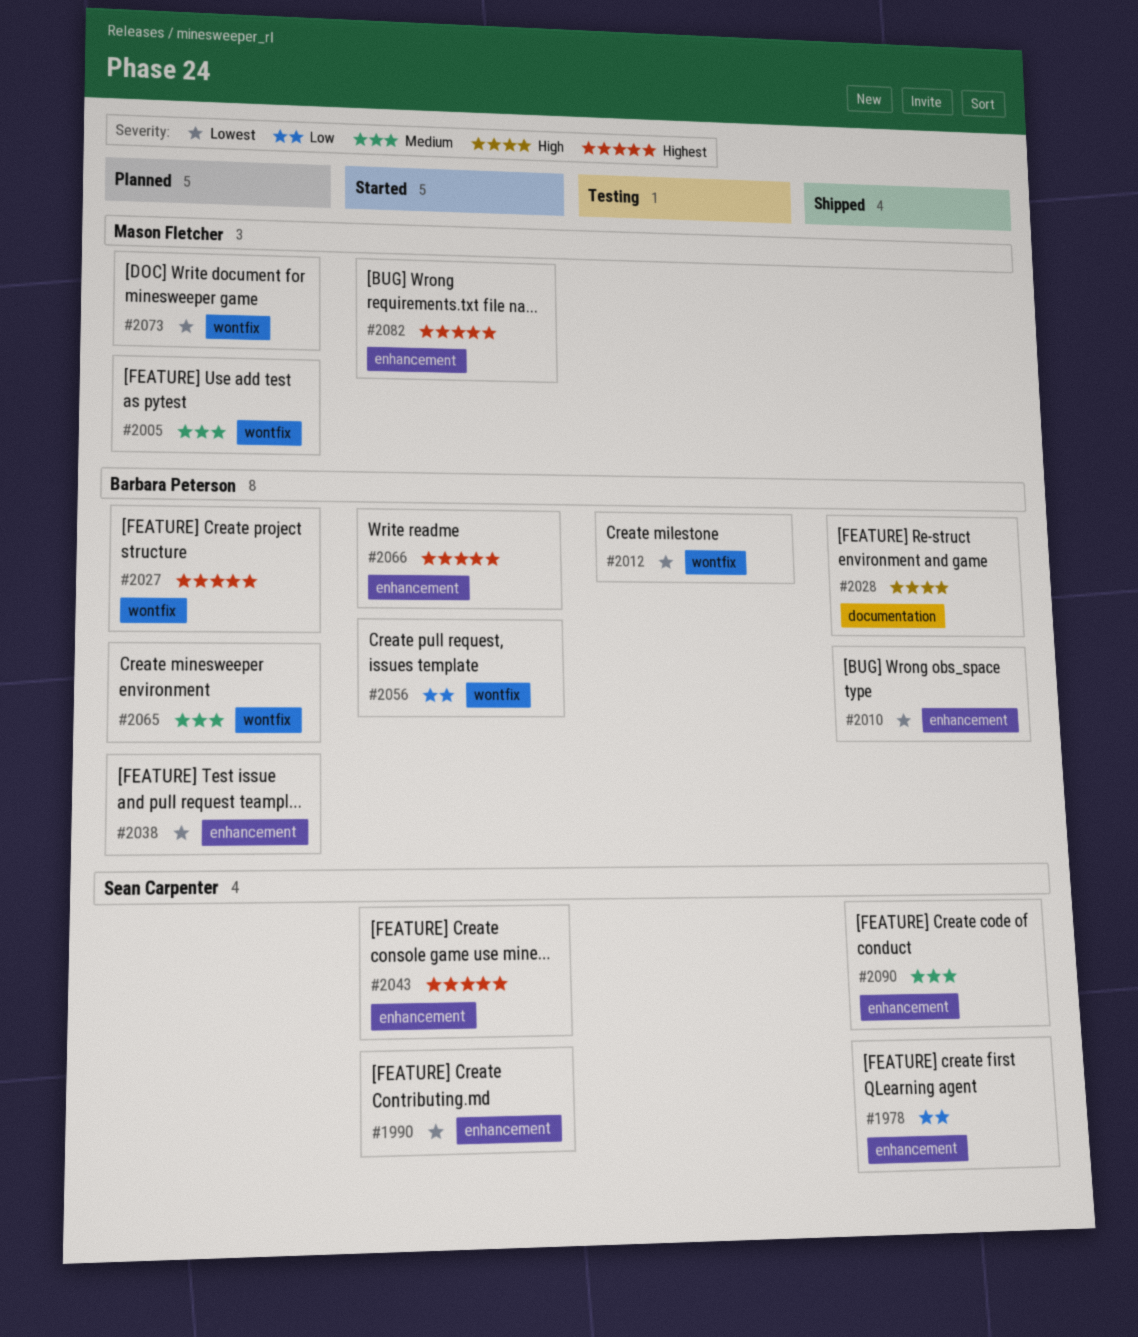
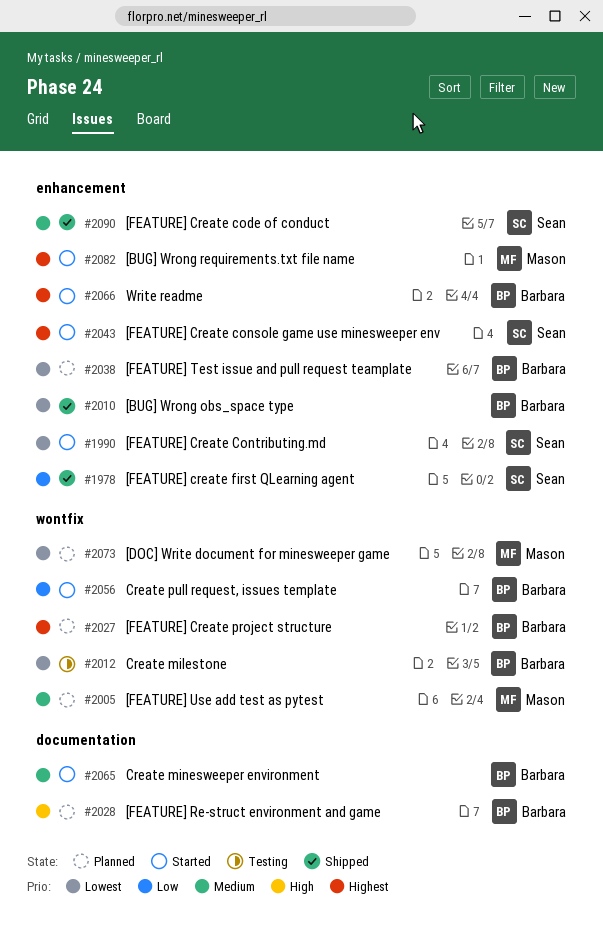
#2028, status: Shipped -> Planned
#2065, status: Planned -> Started
#2065, label: wontfix -> documentation

